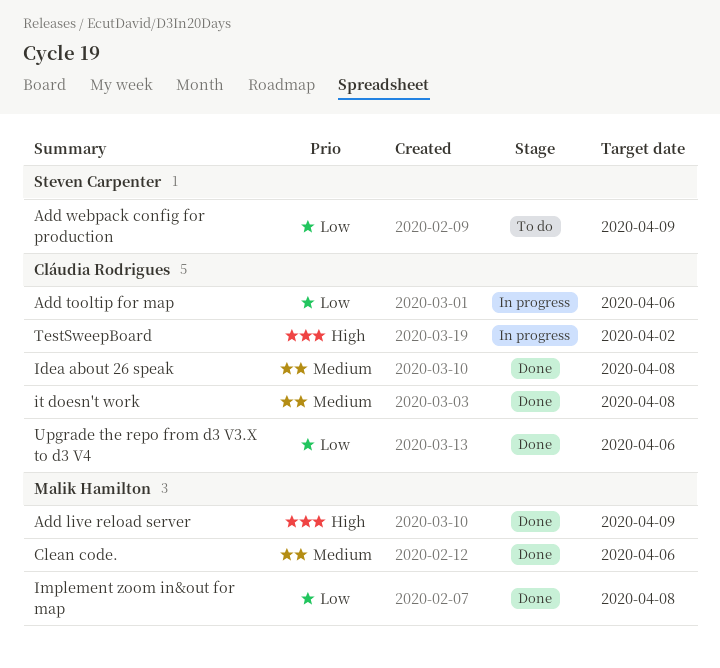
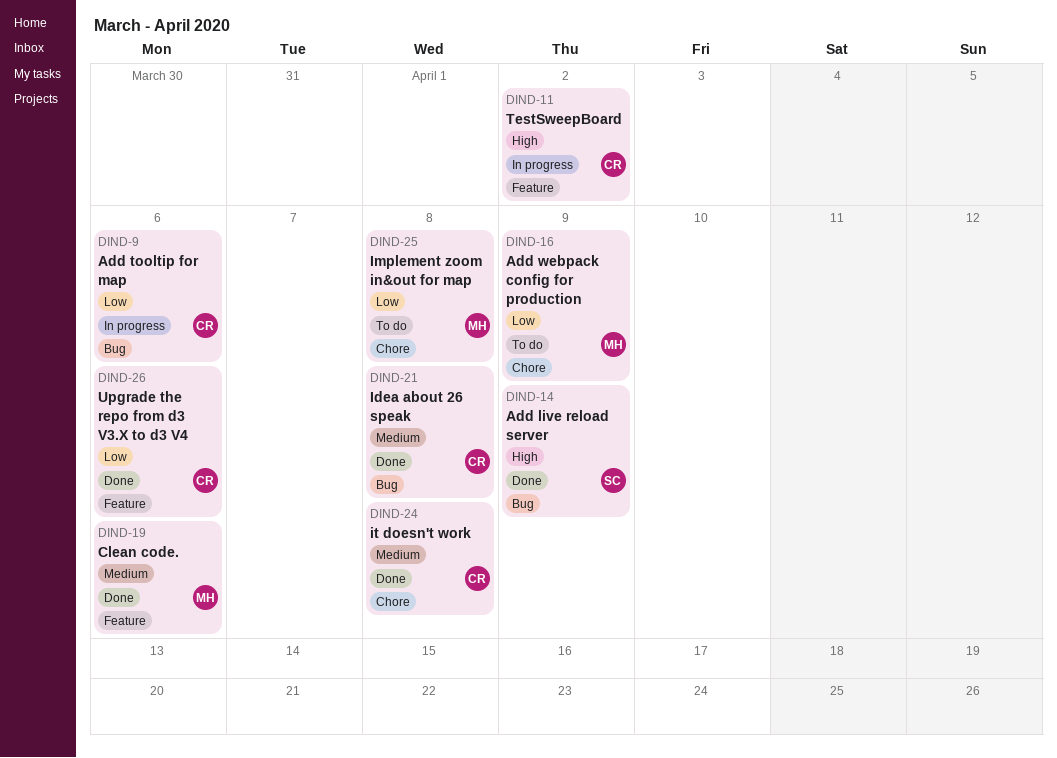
Add live reload server, owner: Malik Hamilton -> Steven Carpenter
Add webpack config for production, owner: Steven Carpenter -> Malik Hamilton
Implement zoom in&out for map, status: Done -> To do

